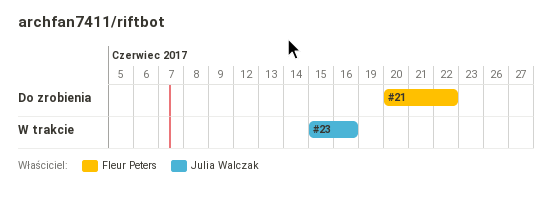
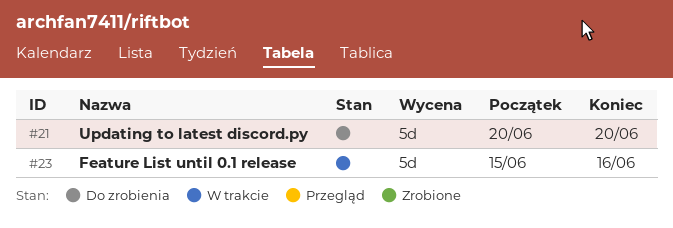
#21, due: Jun 22 -> Jun 20

